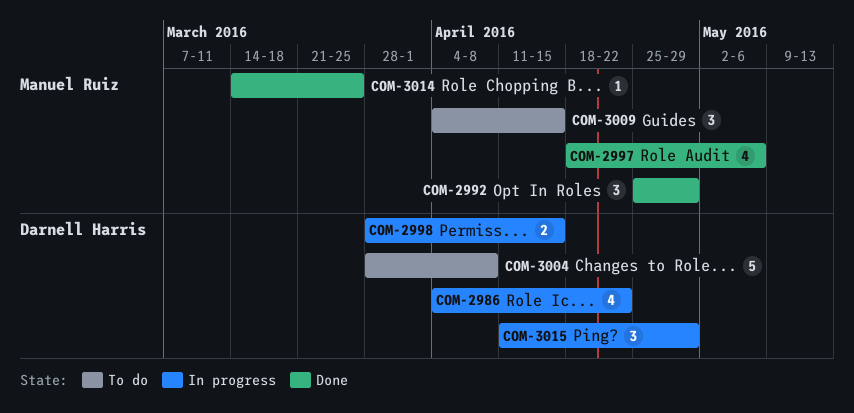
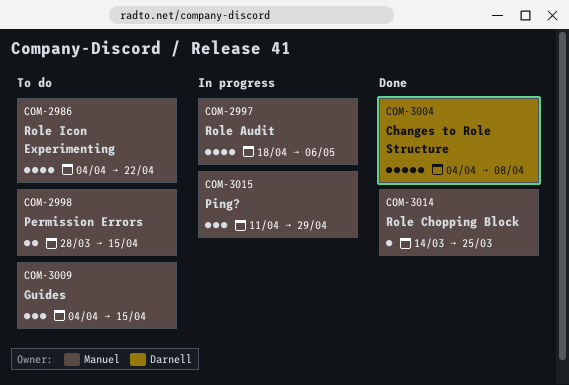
COM-2986, status: In progress -> To do
COM-2986, owner: Darnell Harris -> Manuel Ruiz
COM-2992: present -> none
COM-2997, status: Done -> In progress
COM-2998, status: In progress -> To do
COM-2998, owner: Darnell Harris -> Manuel Ruiz
COM-3004, status: To do -> Done
COM-3004, start: Mar 28 -> Apr 4
COM-3015, owner: Darnell Harris -> Manuel Ruiz

